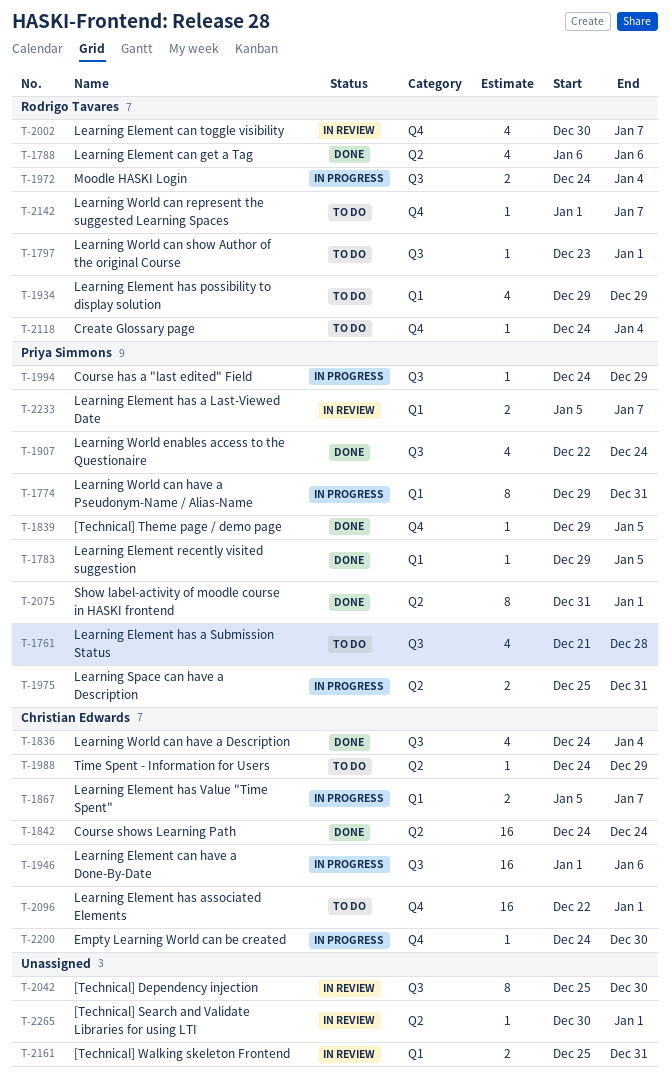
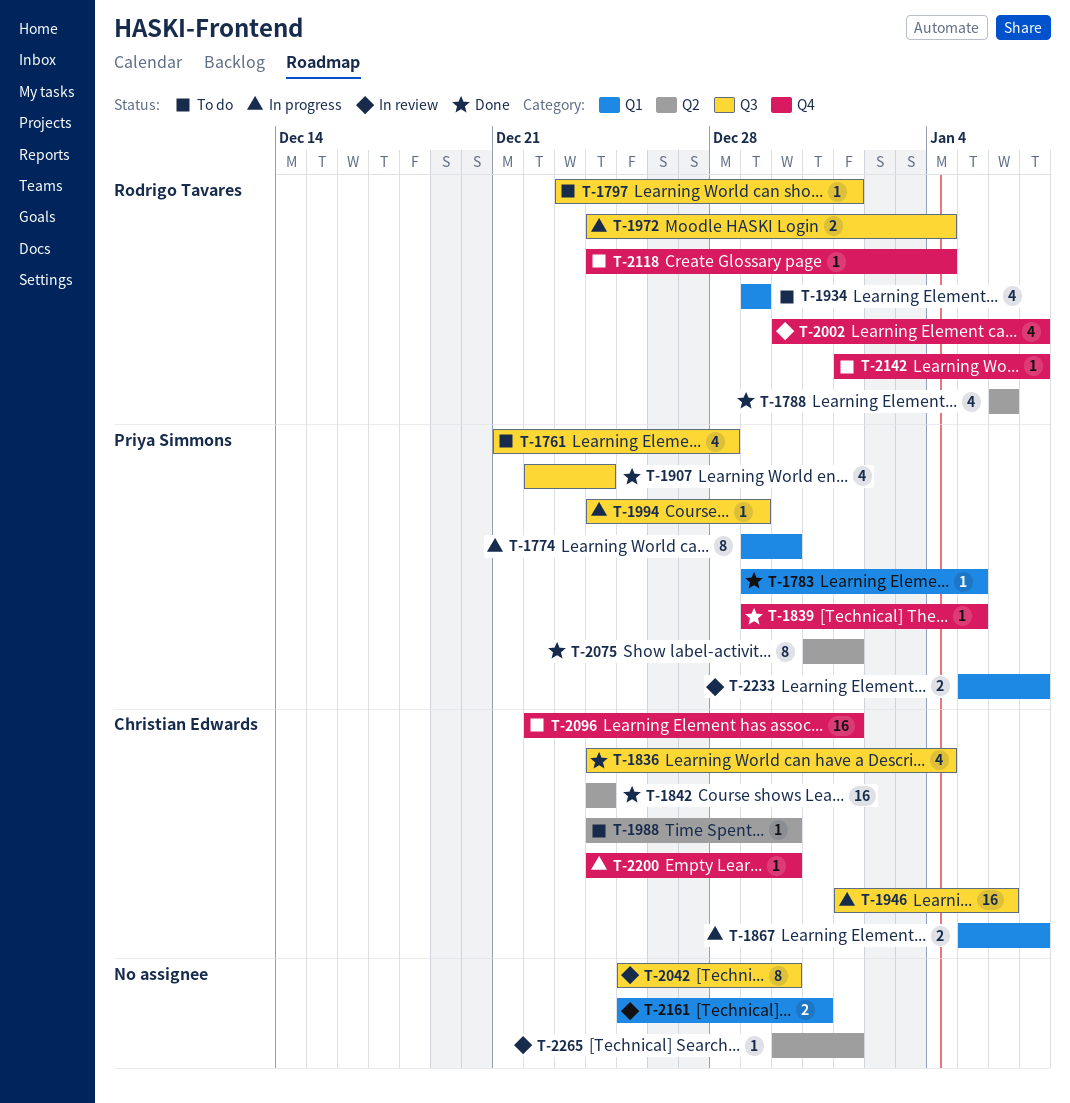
T-1774, due: Dec 31 -> Dec 30
T-1975: present -> none
T-1988, due: Dec 29 -> Dec 30

